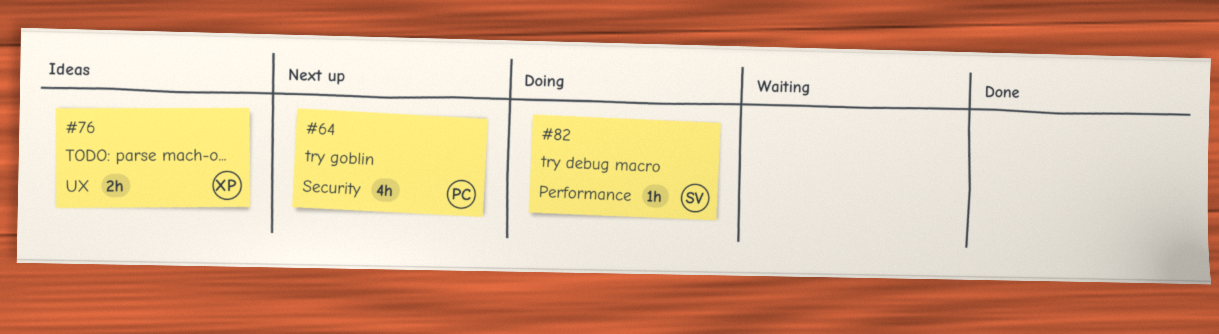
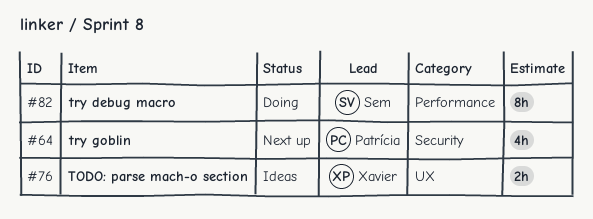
#82, estimate: 1h -> 8h

